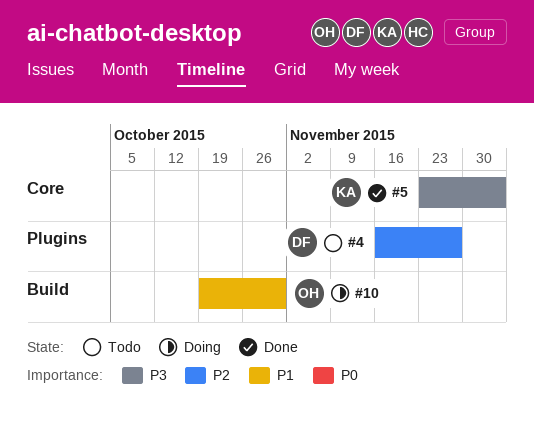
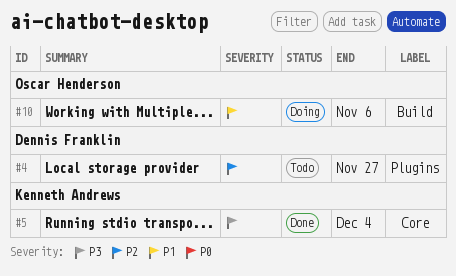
#10, due: Oct 30 -> Nov 6

